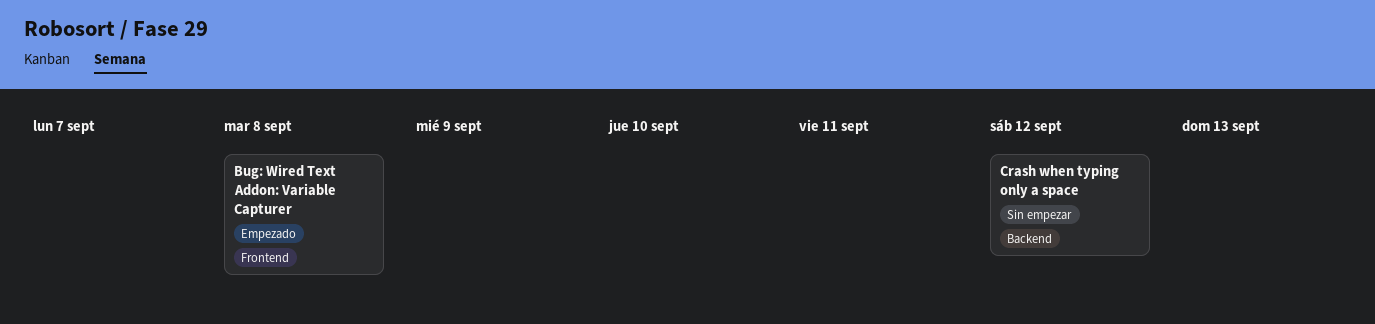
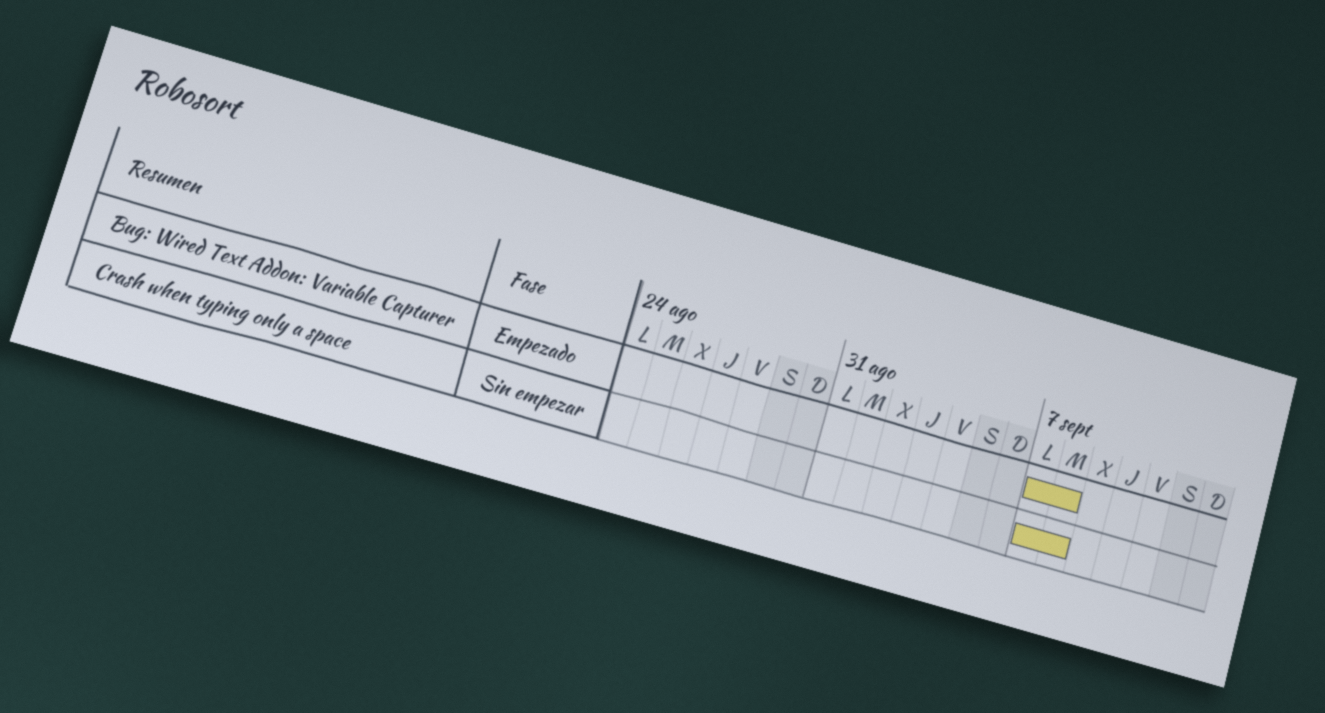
Crash when typing only a space, due: Sep 12 -> Sep 8

